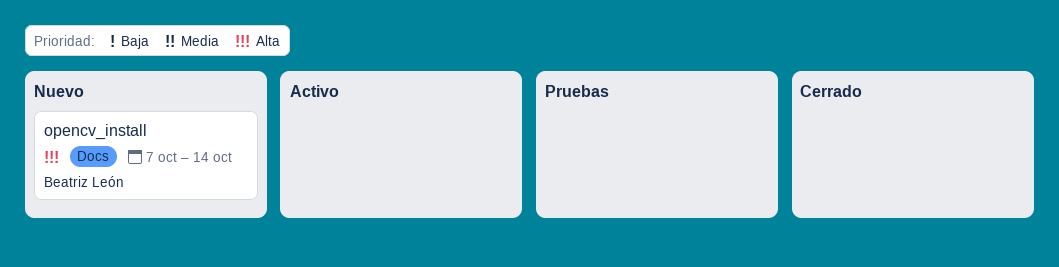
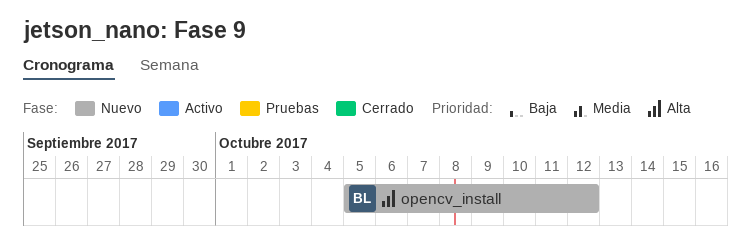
opencv_install, start: Oct 7 -> Oct 5
opencv_install, due: Oct 14 -> Oct 12

